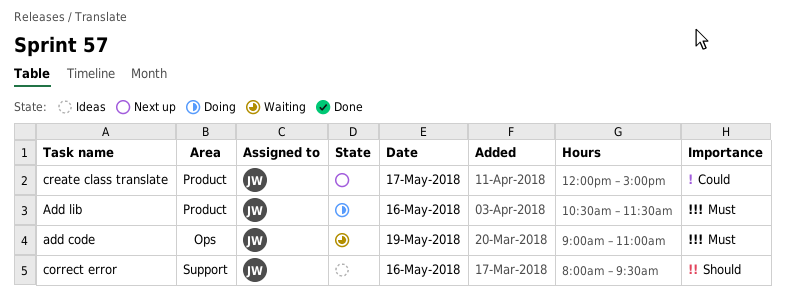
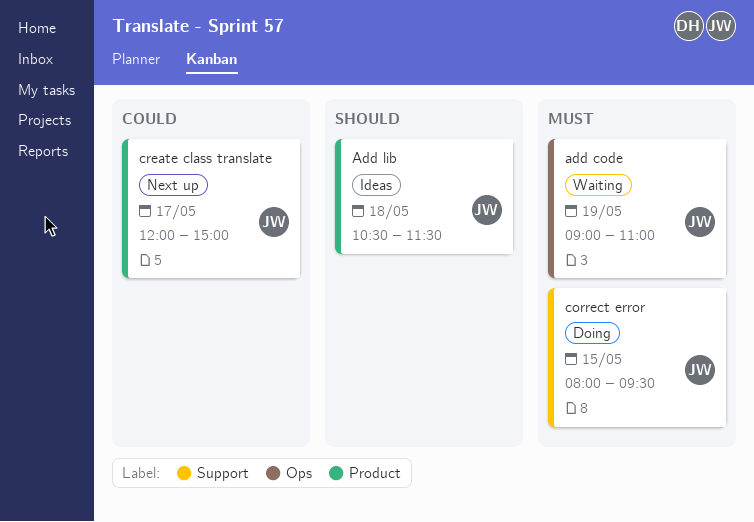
Add lib, status: Doing -> Ideas
Add lib, priority: Must -> Should
Add lib, day: May 16 -> May 18
correct error, status: Ideas -> Doing
correct error, priority: Should -> Must
correct error, day: May 16 -> May 15

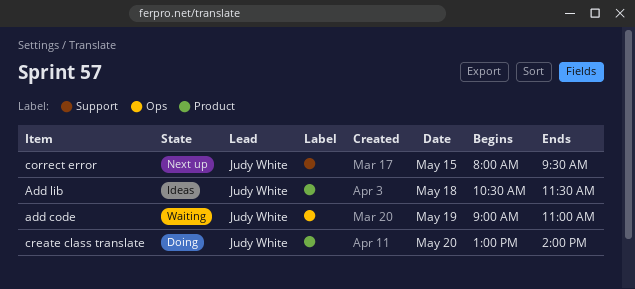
correct error, status: Doing -> Next up
create class translate, status: Next up -> Doing
create class translate, day: May 17 -> May 20
create class translate, begins: 12:00 -> 13:00
create class translate, ends: 15:00 -> 14:00

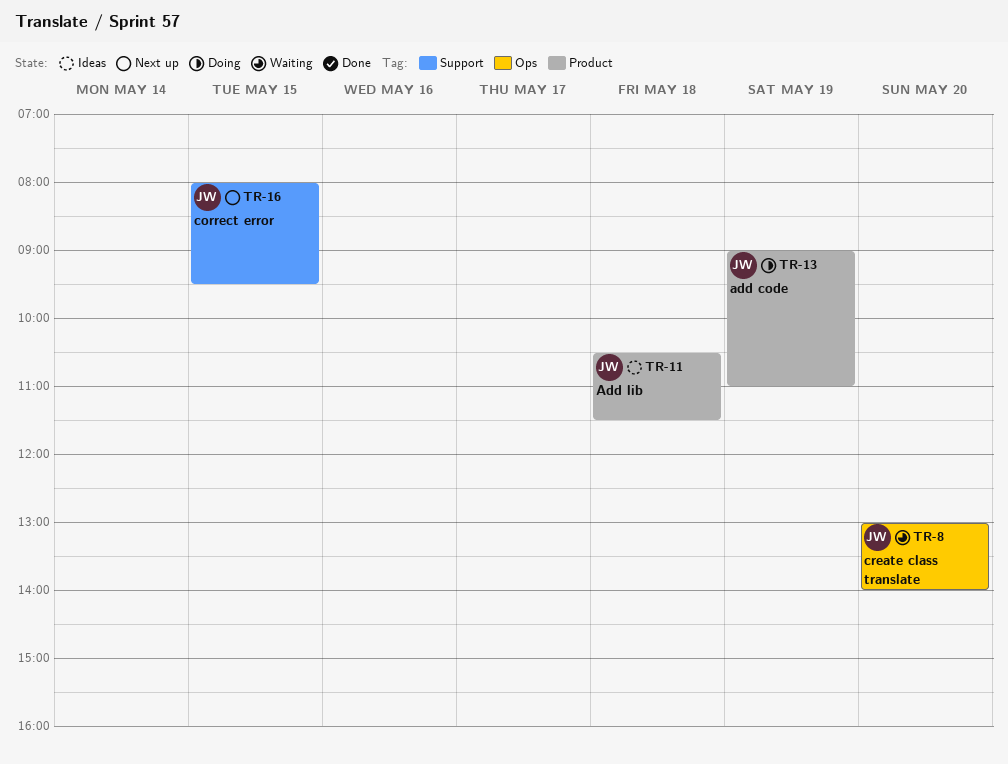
add code, status: Waiting -> Doing
add code, label: Ops -> Product
create class translate, status: Doing -> Waiting
create class translate, label: Product -> Ops

